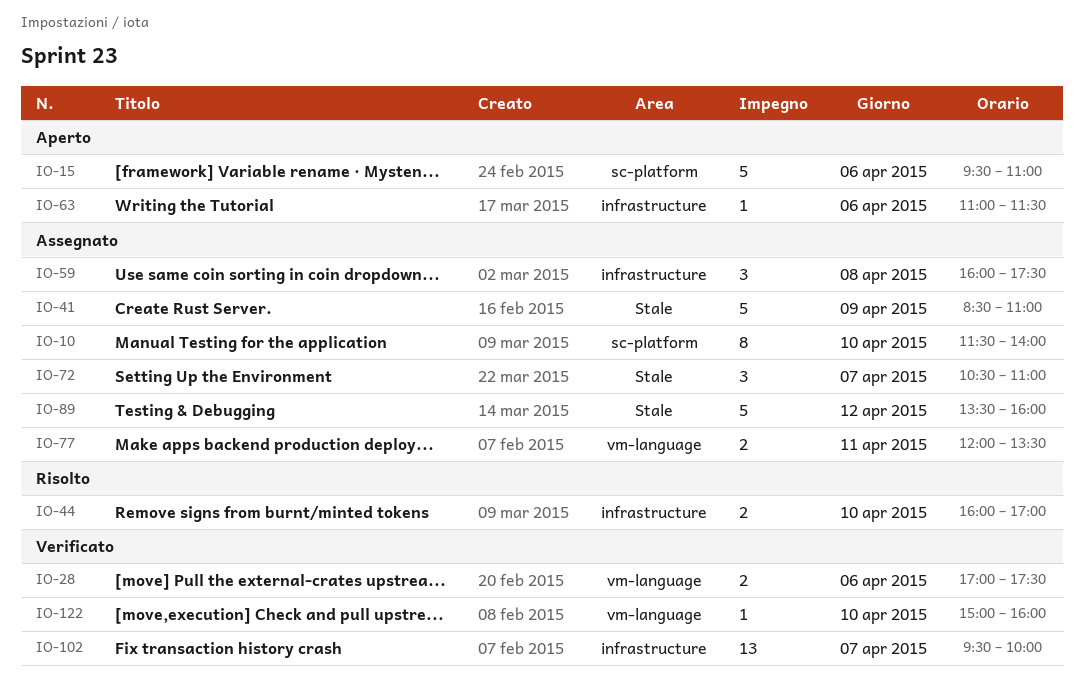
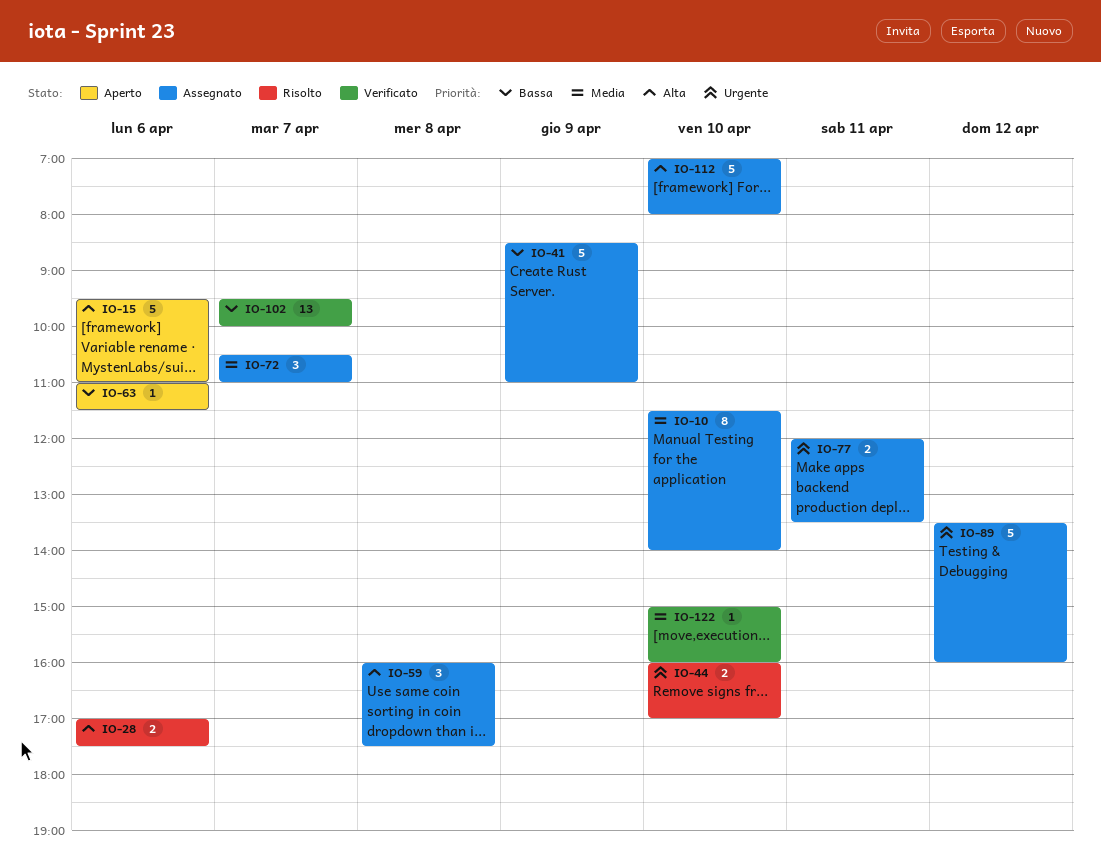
IO-28, status: Verificato -> Risolto
IO-112: none -> present

